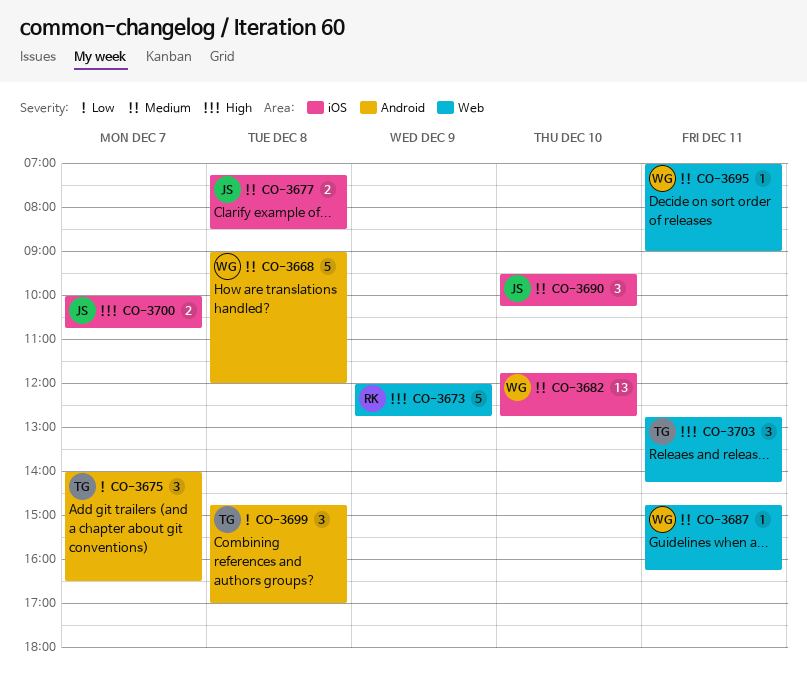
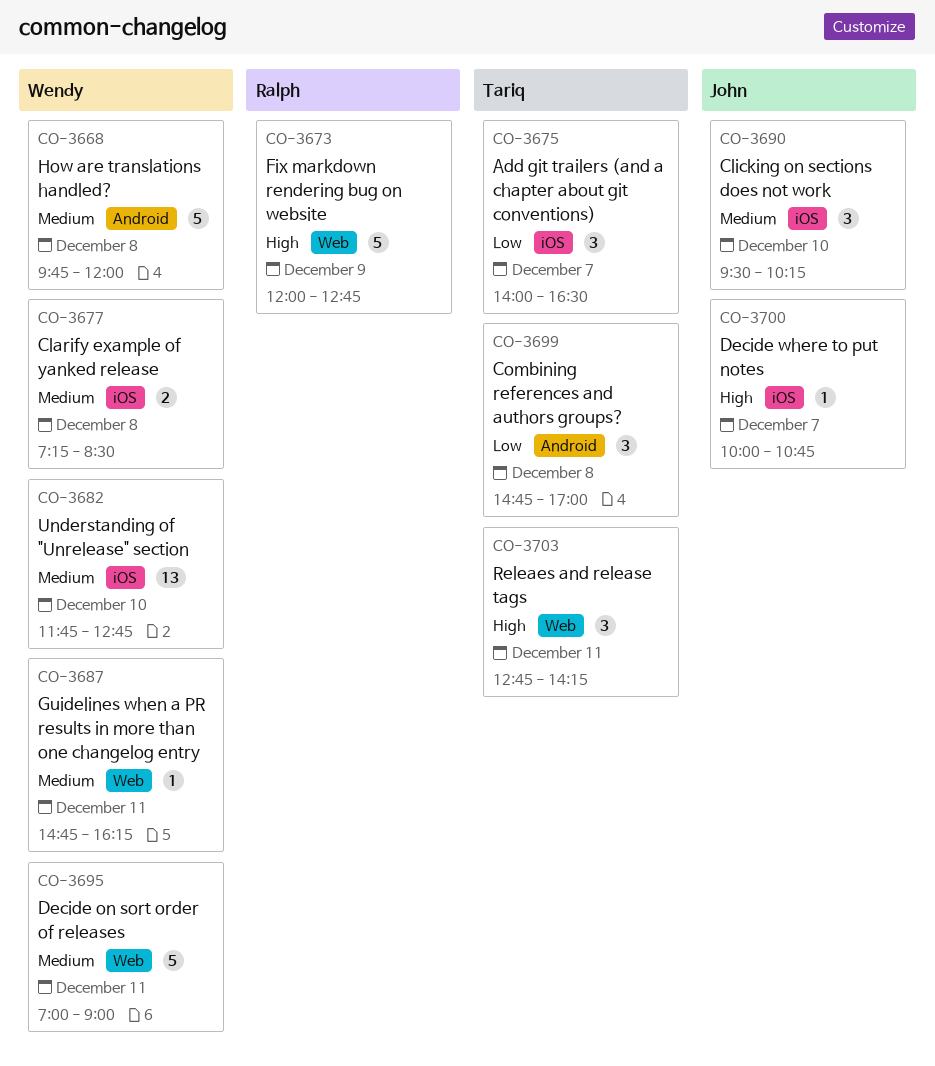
CO-3668, begins: 09:00 -> 09:45
CO-3675, label: Android -> iOS
CO-3677, owner: John -> Wendy
CO-3695, estimate: 1 -> 5
CO-3700, estimate: 2 -> 1

